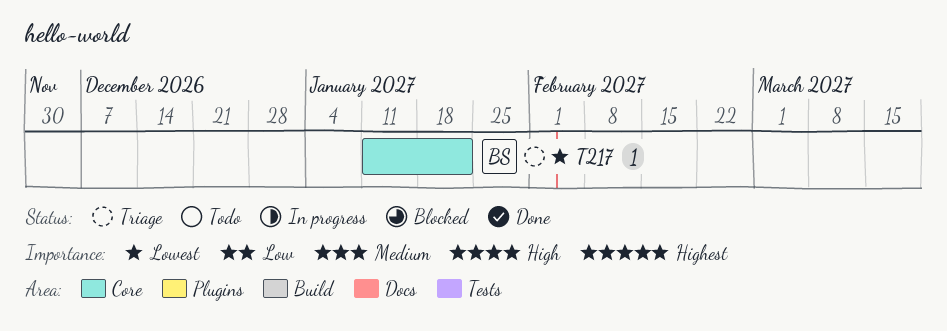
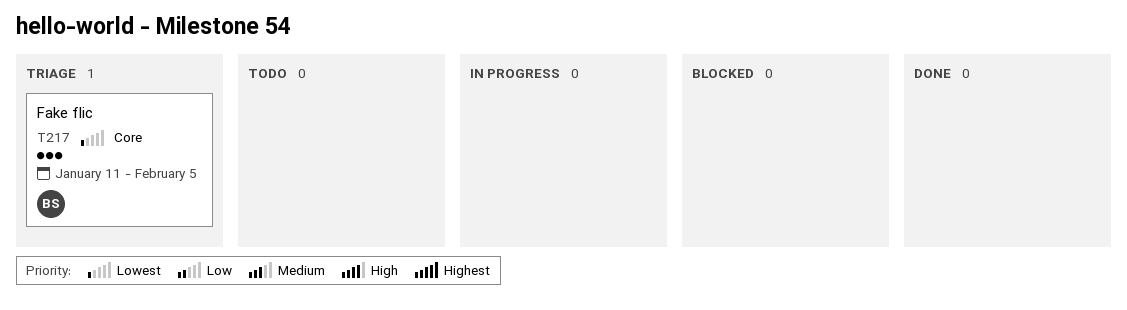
T217, estimate: 1 -> 3
T217, due: Jan 22 -> Feb 5

